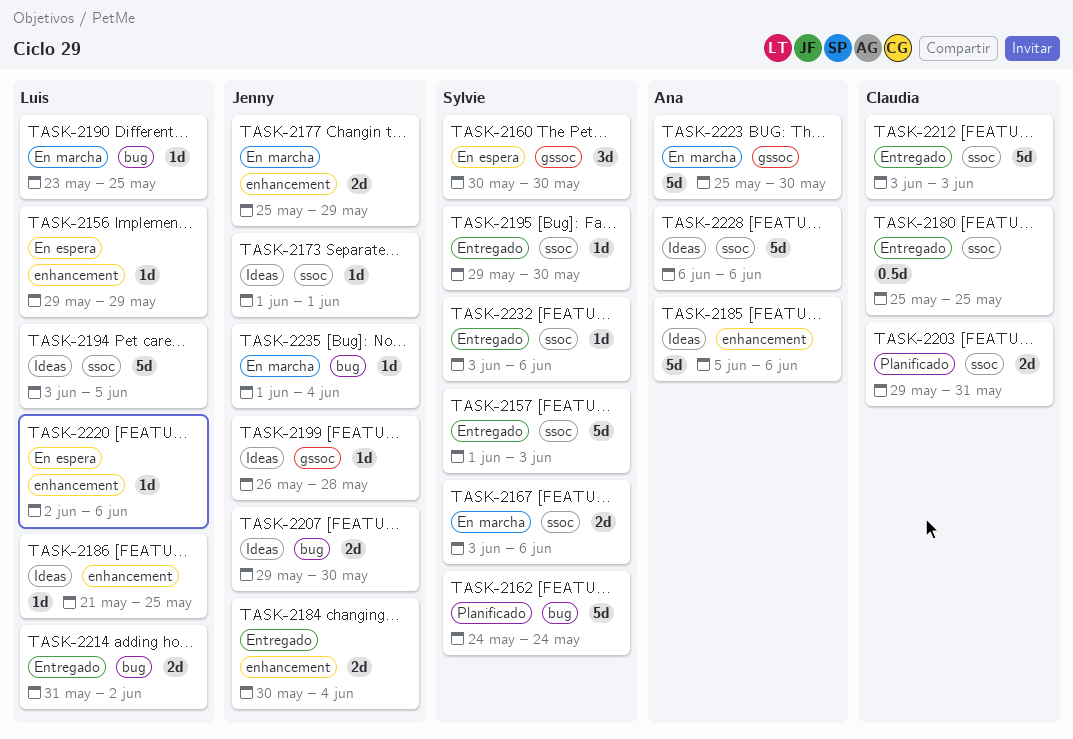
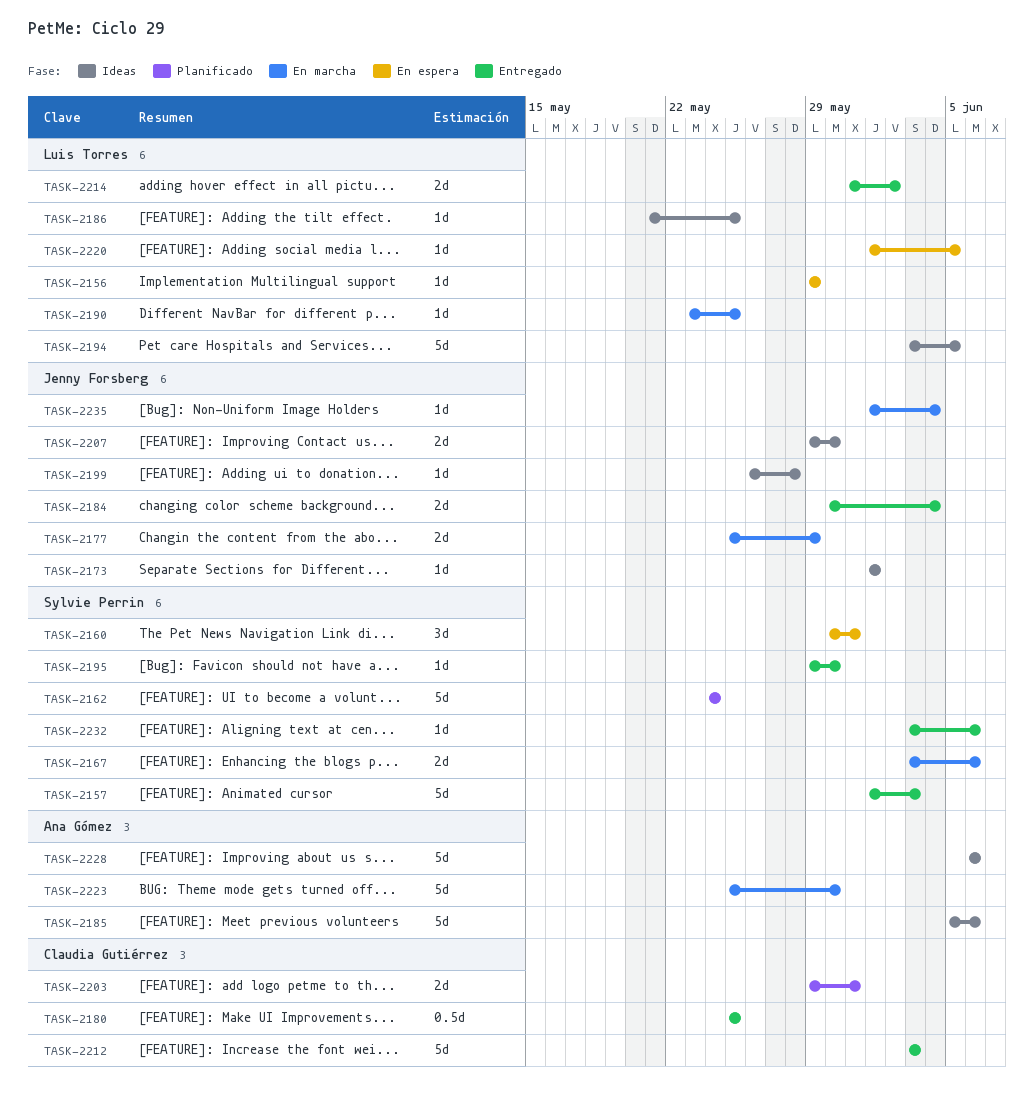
TASK-2160, due: May 30 -> May 31
TASK-2220, start: Jun 2 -> Jun 1
TASK-2220, due: Jun 6 -> Jun 5

